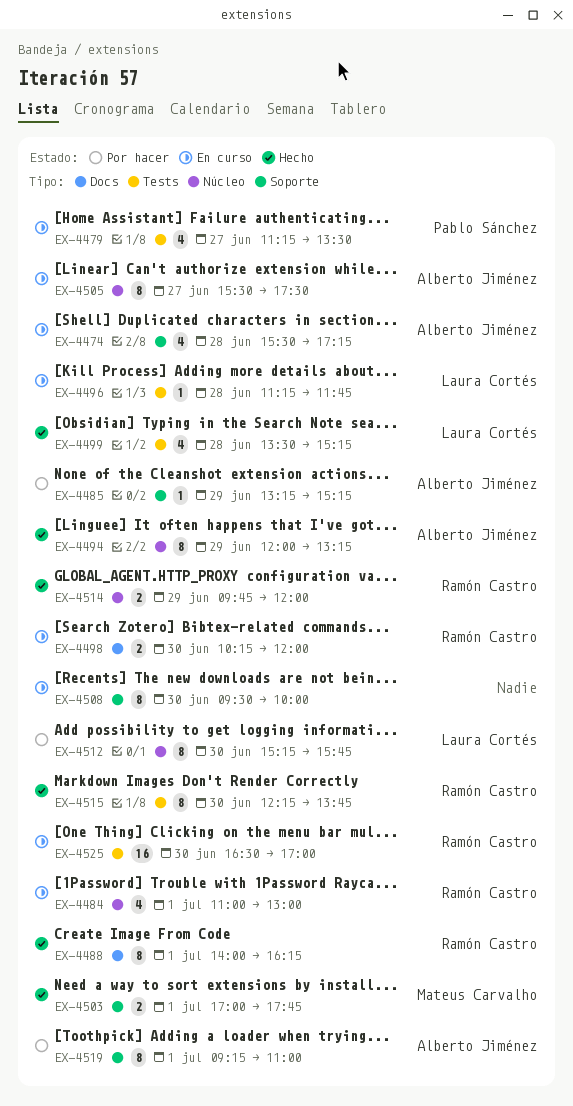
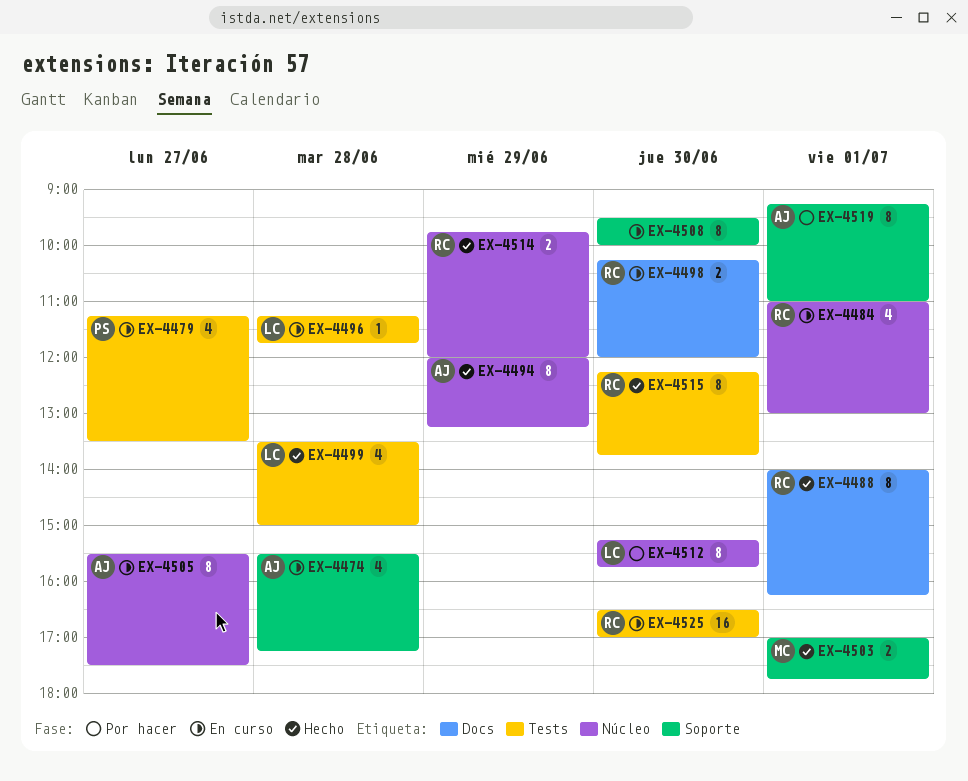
EX-4485: present -> none
EX-4499, ends: 15:15 -> 15:00

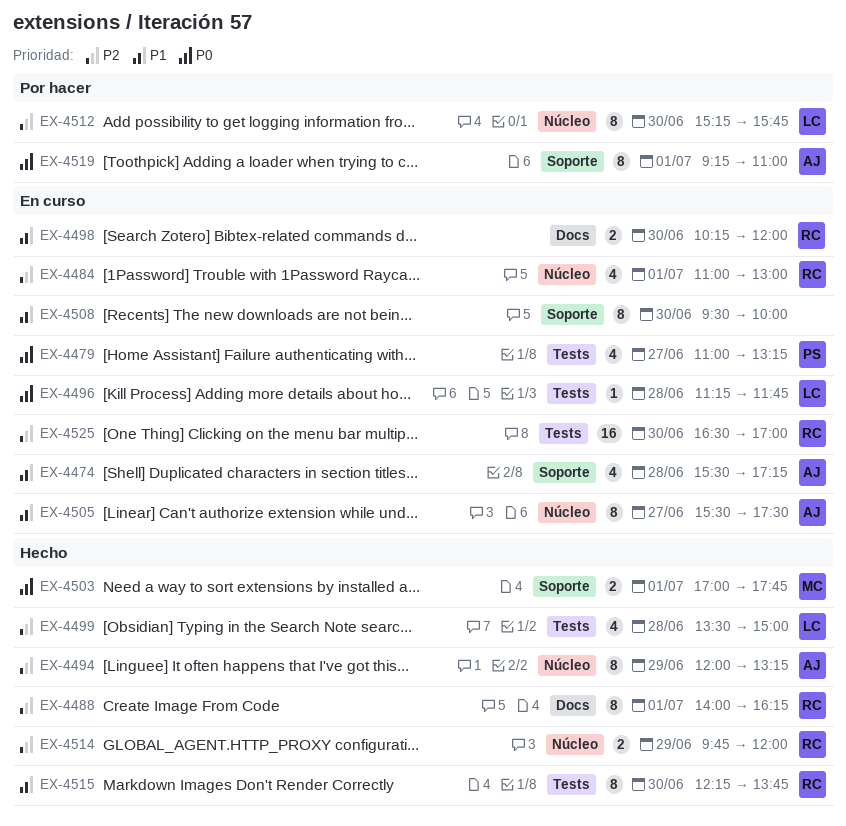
EX-4479, begins: 11:15 -> 11:00
EX-4479, ends: 13:30 -> 13:15

